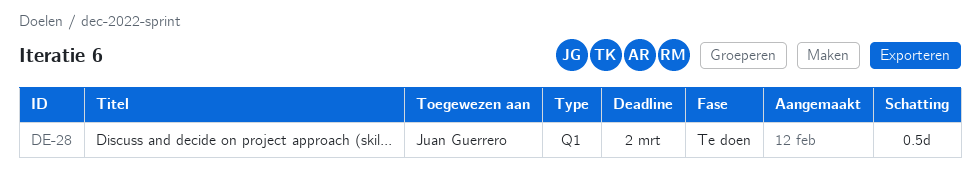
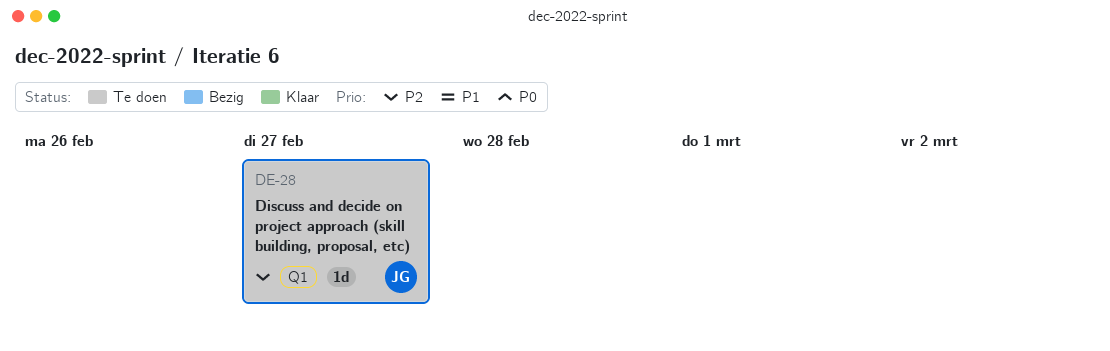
DE-28, estimate: 0.5d -> 1d
DE-28, due: Mar 2 -> Feb 27

